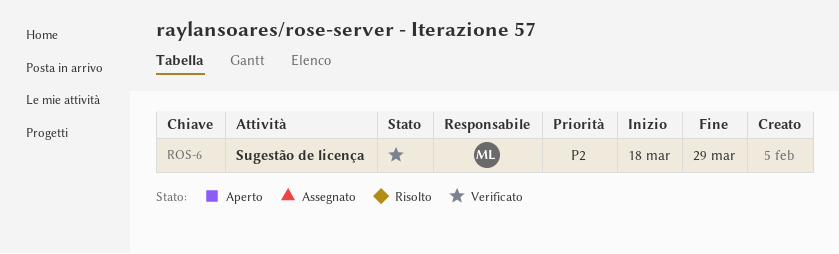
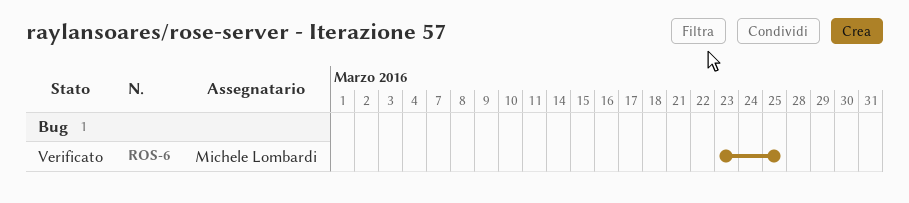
ROS-6, start: Mar 18 -> Mar 23
ROS-6, due: Mar 29 -> Mar 25

